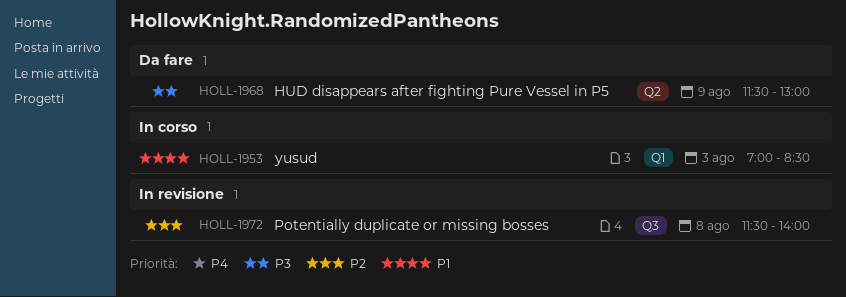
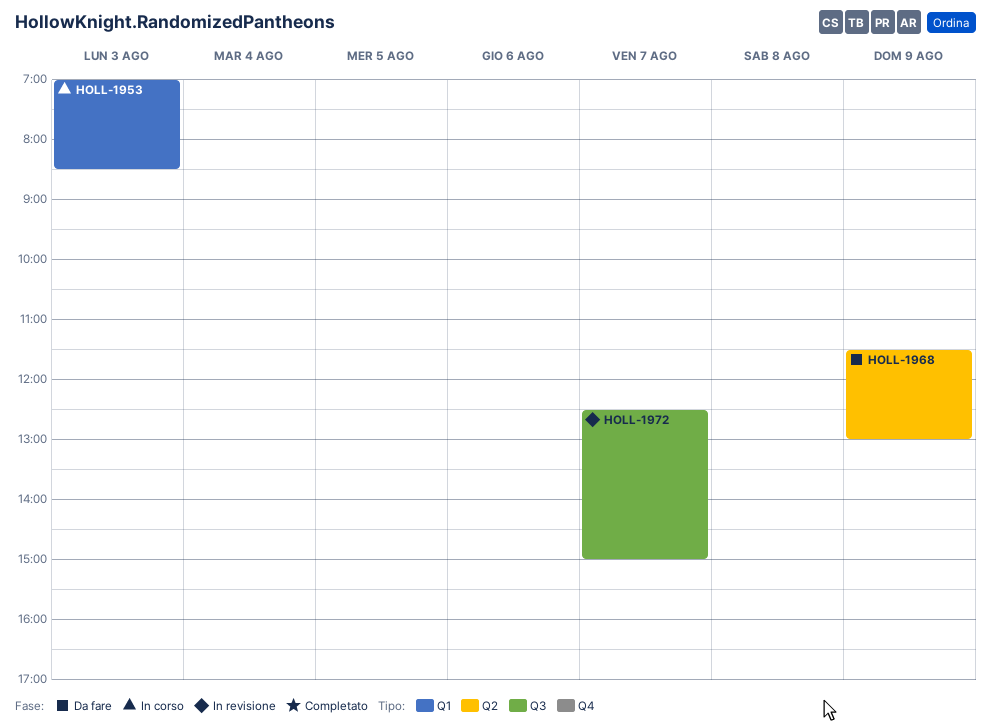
HOLL-1972, day: Aug 8 -> Aug 7
HOLL-1972, begins: 11:30 -> 12:30
HOLL-1972, ends: 14:00 -> 15:00

